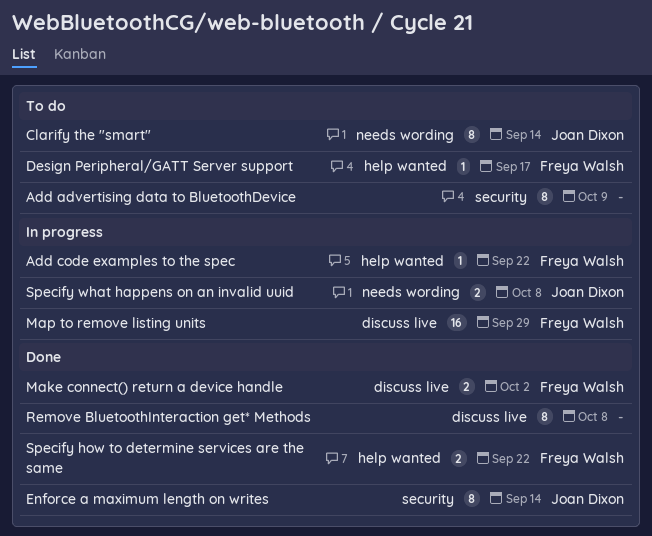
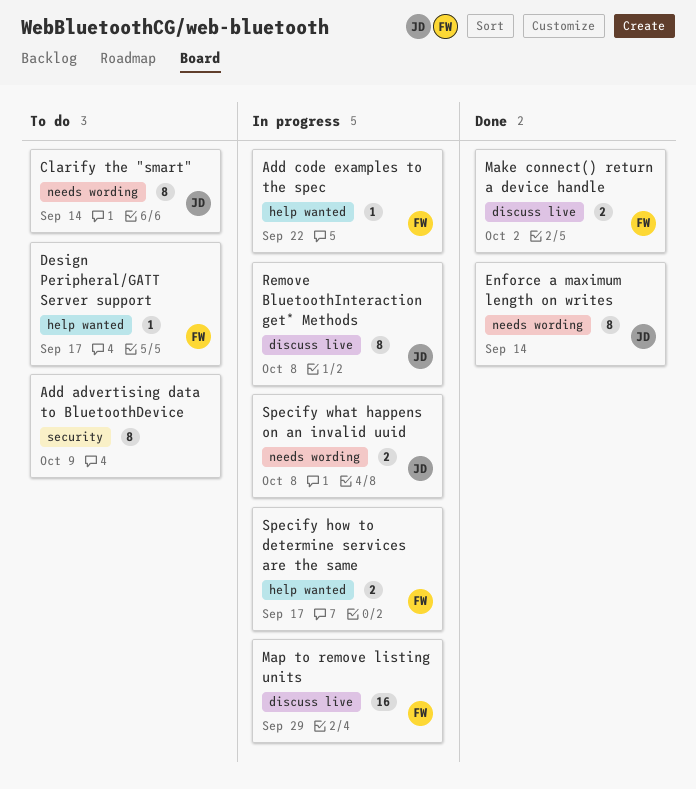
Enforce a maximum length on writes, label: security -> needs wording
Remove BluetoothInteraction get* Methods, status: Done -> In progress
Remove BluetoothInteraction get* Methods, owner: none -> Joan Dixon
Specify how to determine services are the same, status: Done -> In progress
Specify how to determine services are the same, due: Sep 22 -> Sep 17

